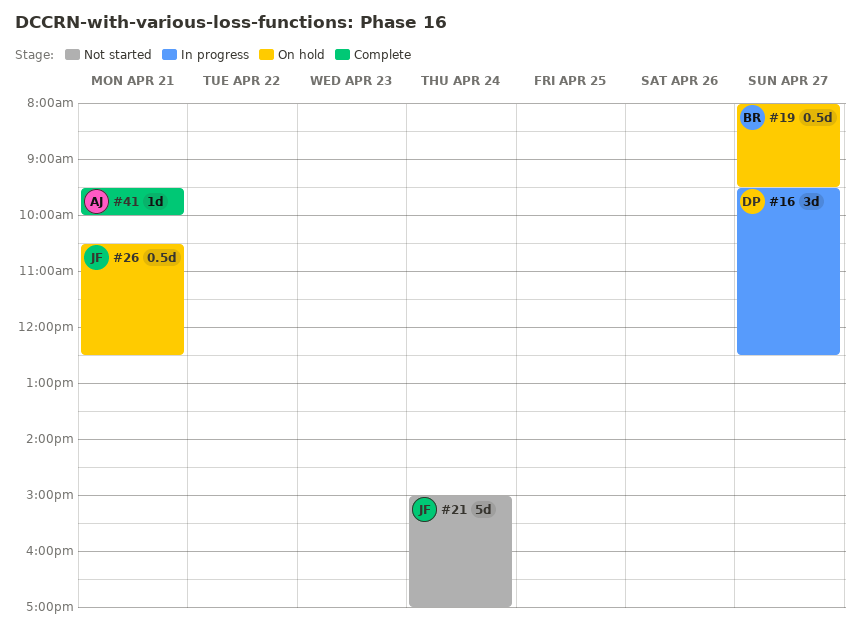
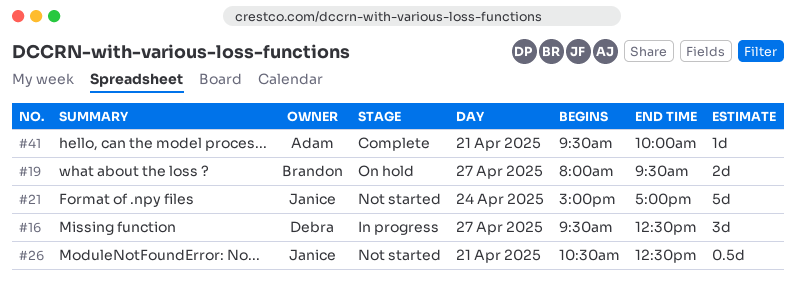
#19, estimate: 0.5d -> 2d
#26, status: On hold -> Not started

